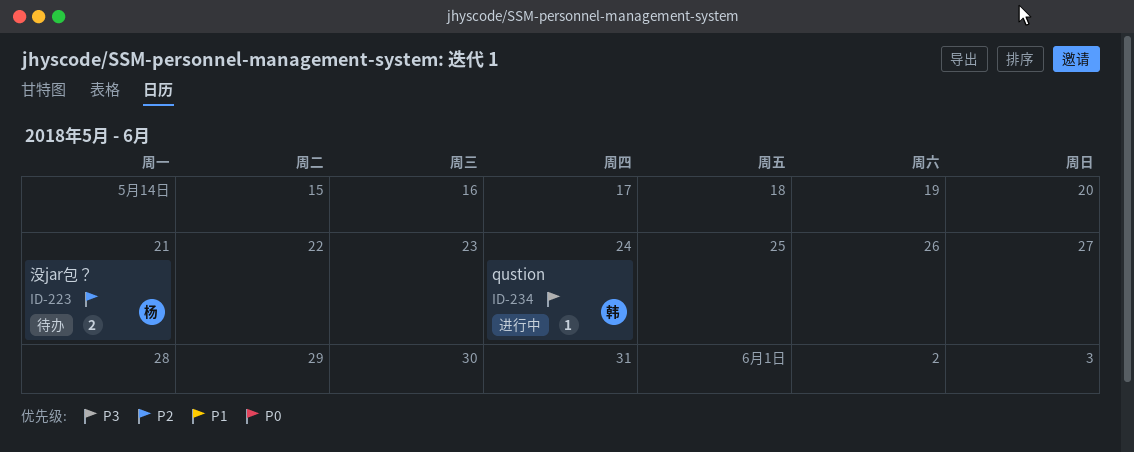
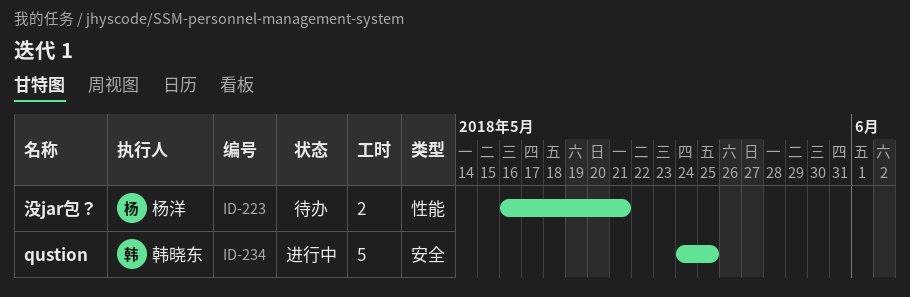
ID-234, estimate: 1 -> 5
ID-234, due: May 24 -> May 25

